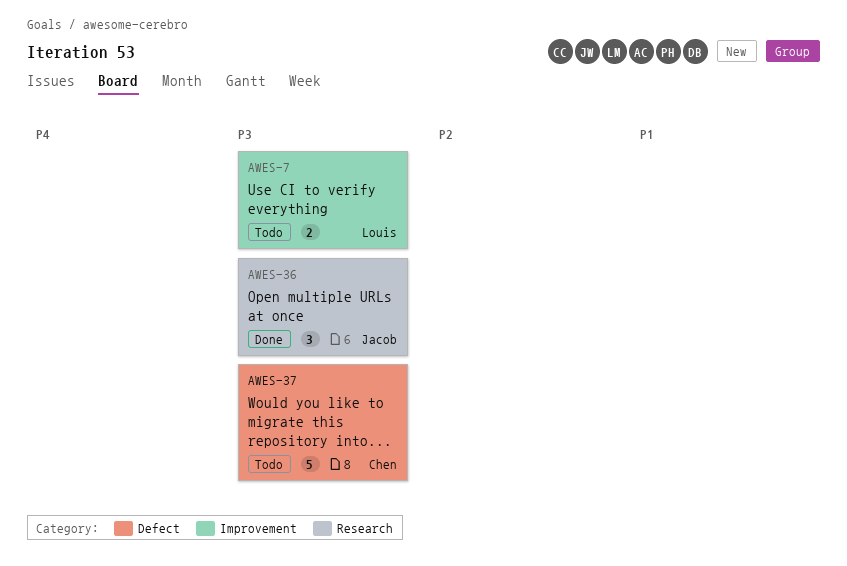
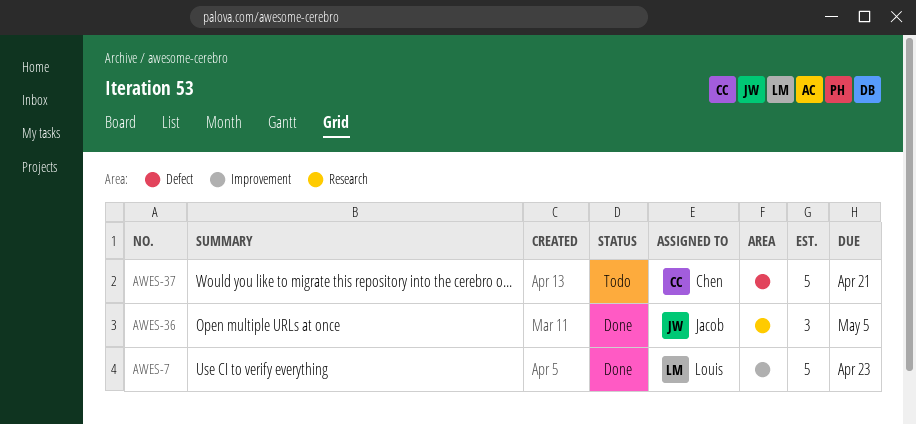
AWES-7, status: Todo -> Done
AWES-7, estimate: 2 -> 5

